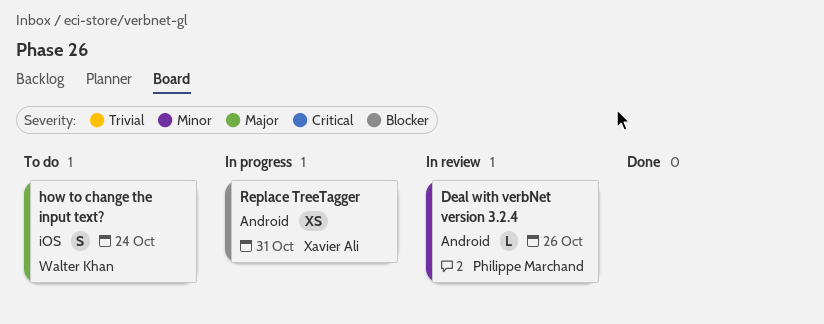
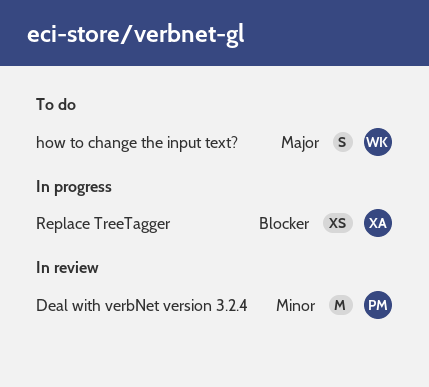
Deal with verbNet version 3.2.4, estimate: L -> M

